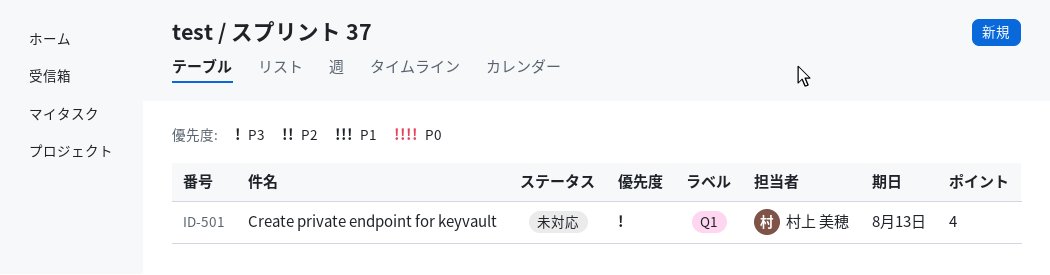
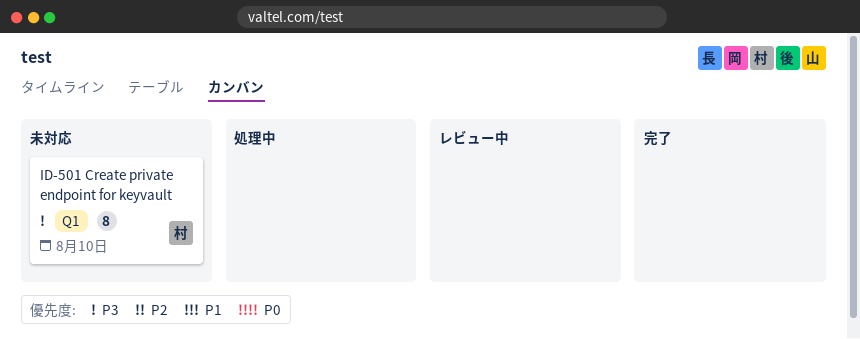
ID-501, estimate: 4 -> 8
ID-501, due: Aug 13 -> Aug 10

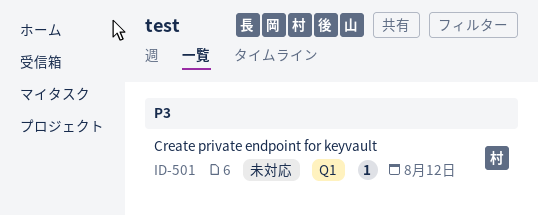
ID-501, estimate: 8 -> 1
ID-501, due: Aug 10 -> Aug 12

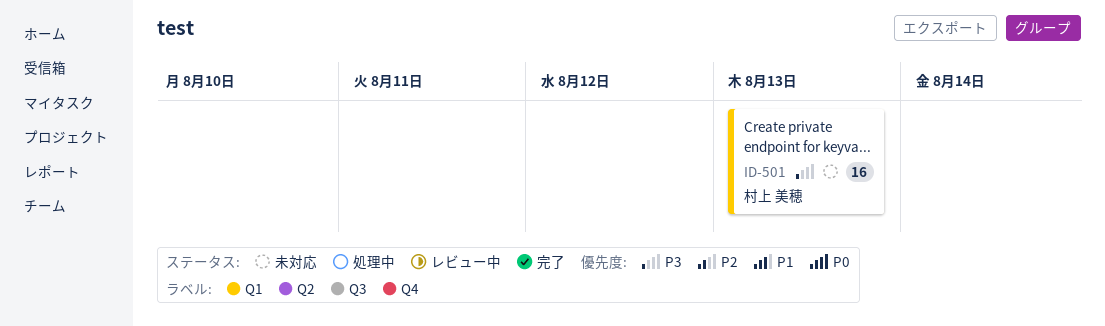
ID-501, estimate: 1 -> 16
ID-501, due: Aug 12 -> Aug 13

